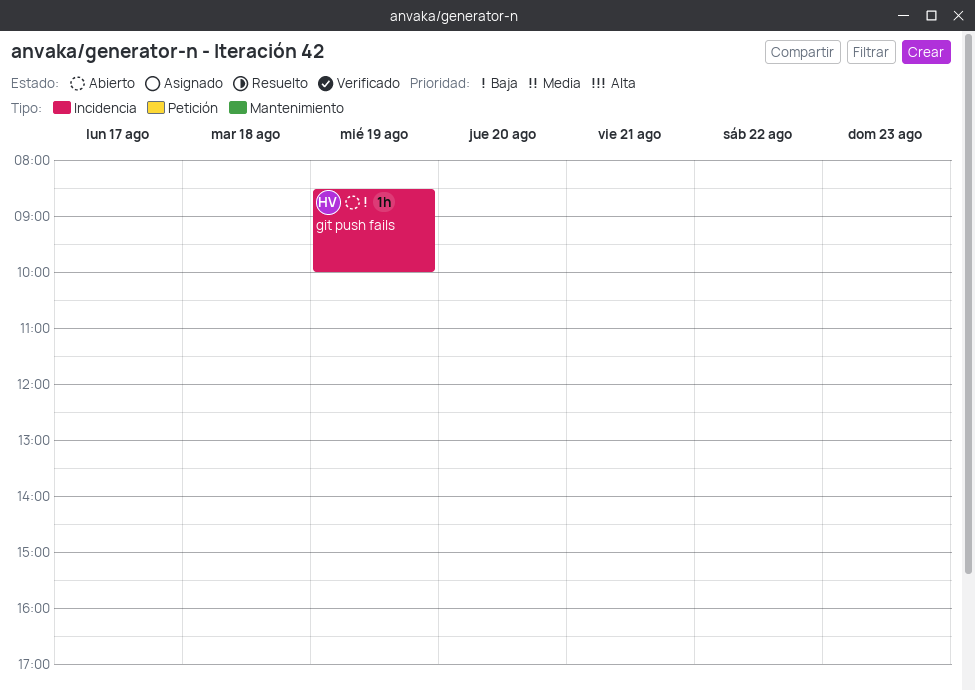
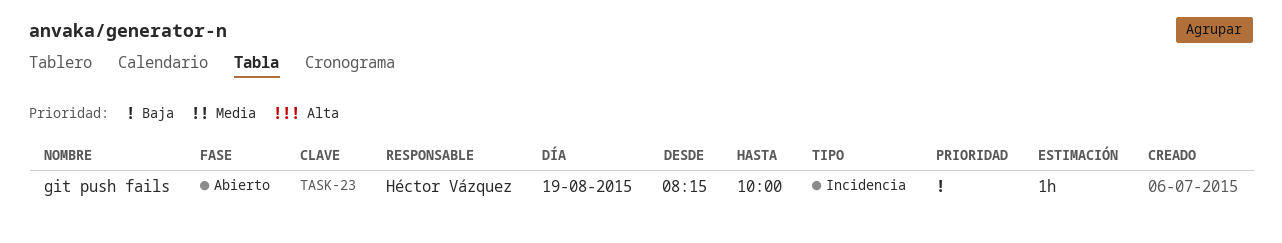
git push fails, begins: 08:30 -> 08:15

